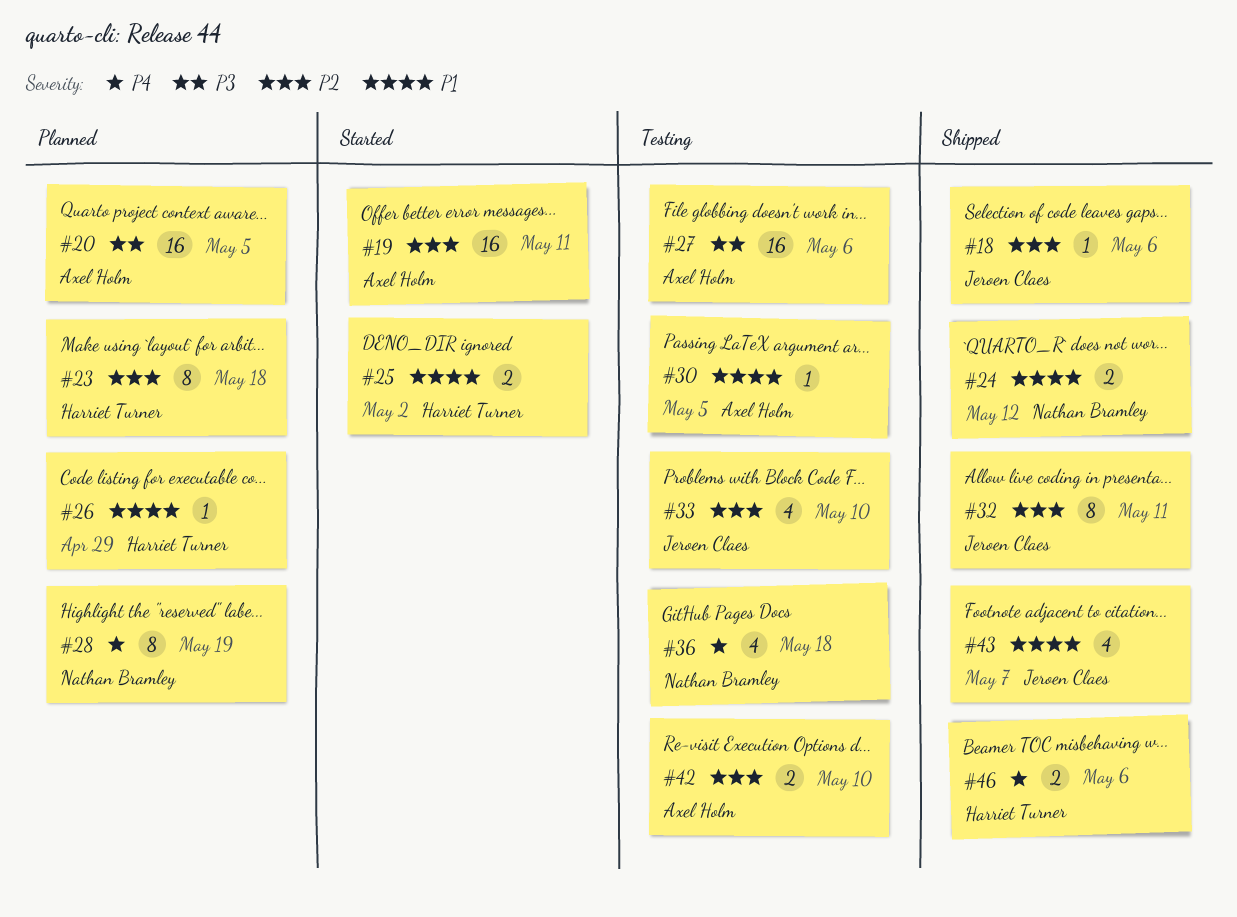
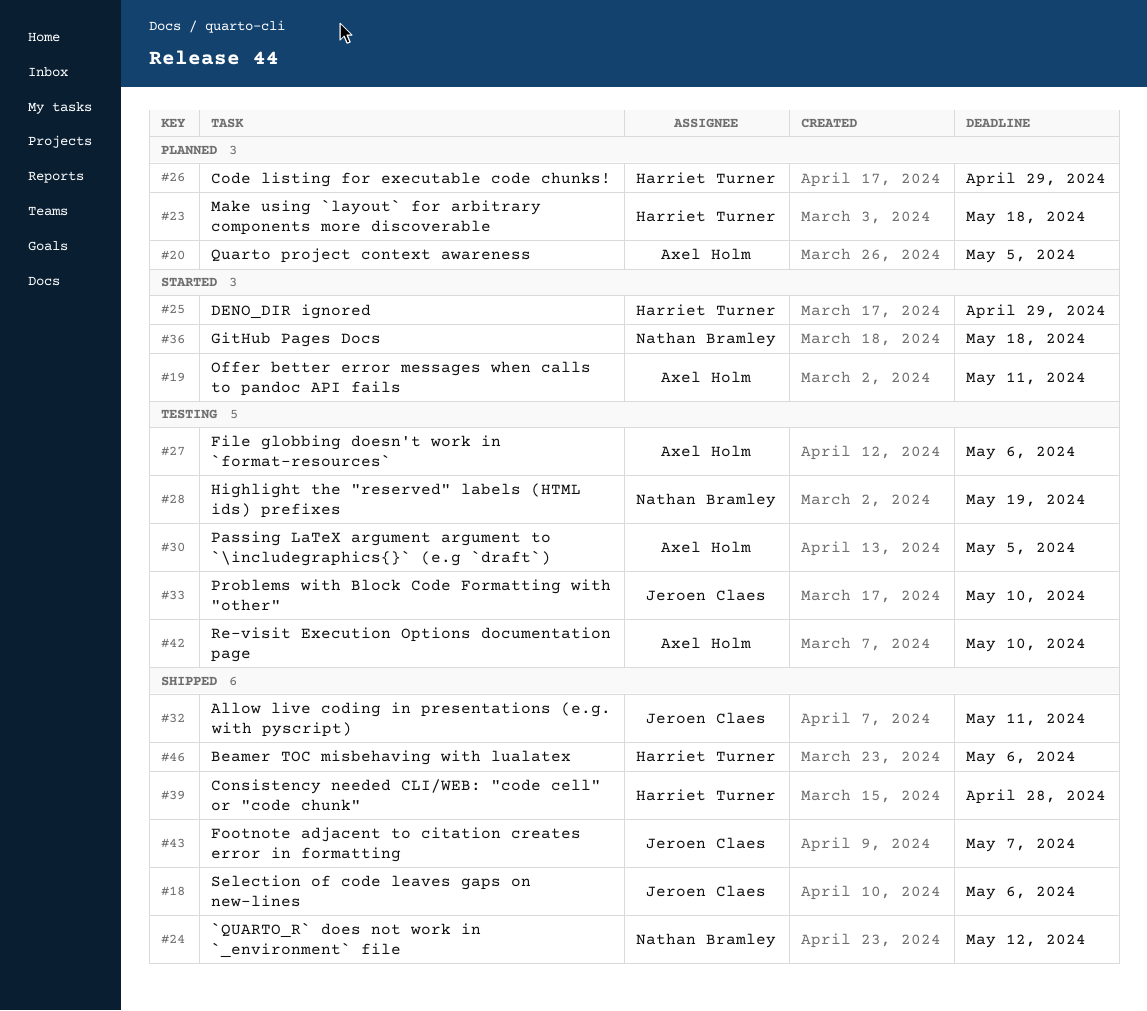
#25, due: May 2 -> Apr 29
#28, status: Planned -> Testing
#36, status: Testing -> Started
#39: none -> present

